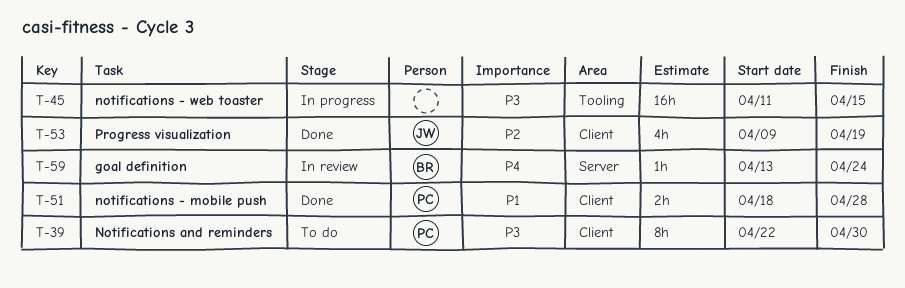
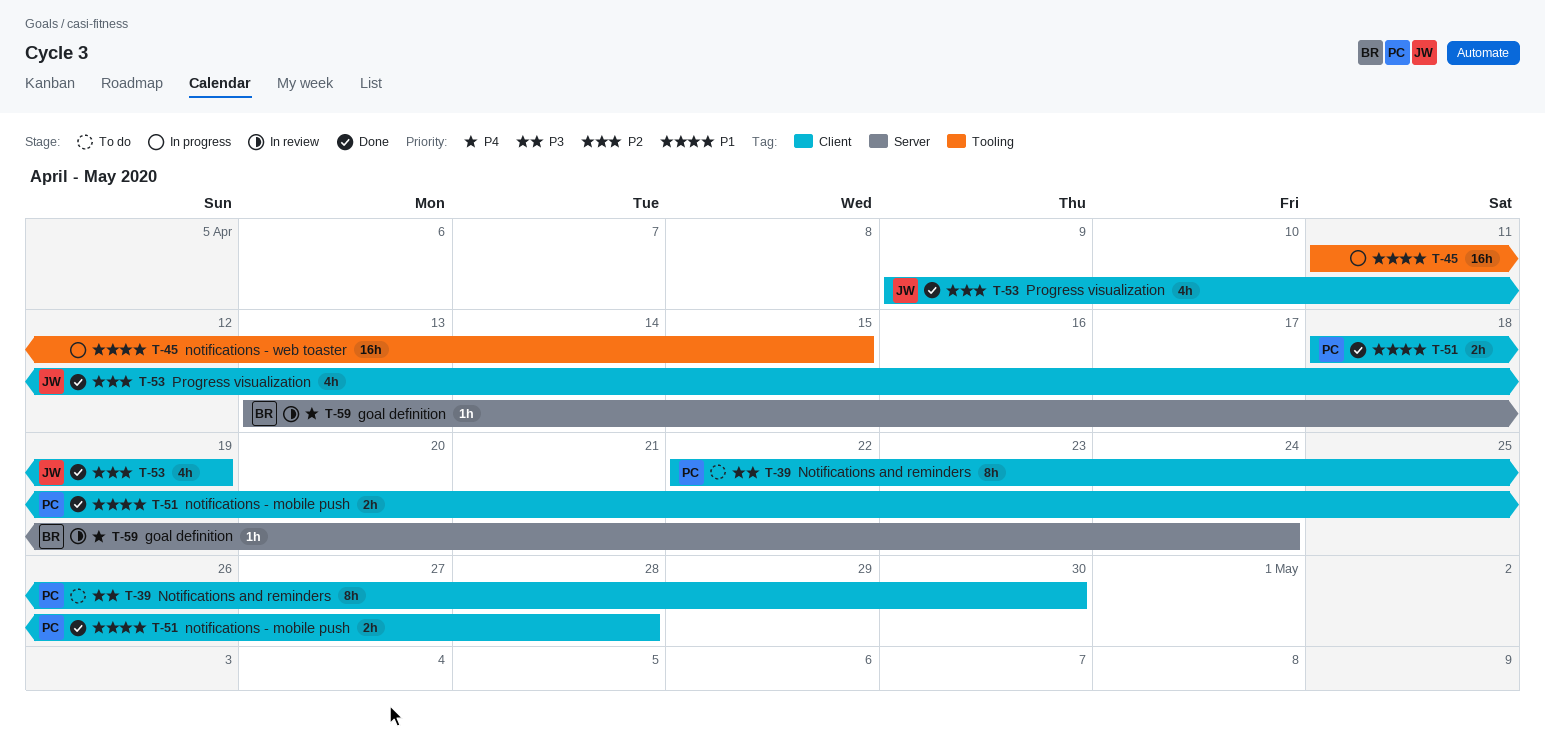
T-45, priority: P3 -> P1

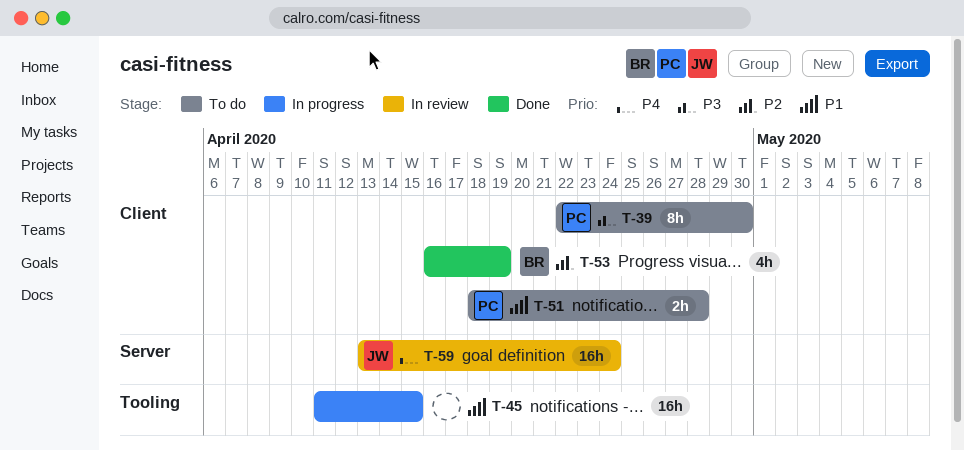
T-51, status: Done -> To do
T-53, owner: JW -> BR
T-53, start: Apr 9 -> Apr 16
T-59, owner: BR -> JW
T-59, estimate: 1h -> 16h

